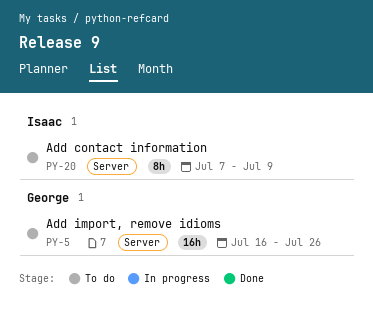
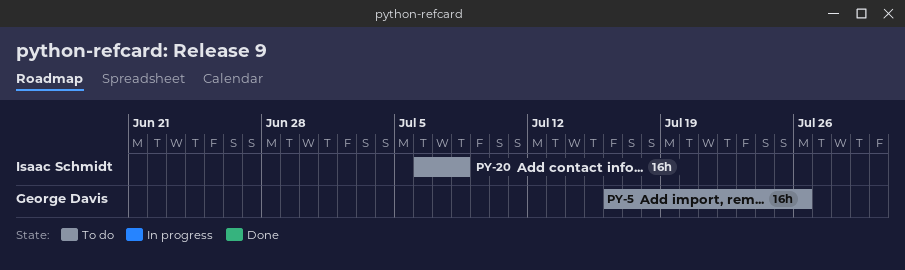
PY-20, estimate: 8h -> 16h
PY-20, start: Jul 7 -> Jul 6
PY-20, due: Jul 9 -> Jul 8

